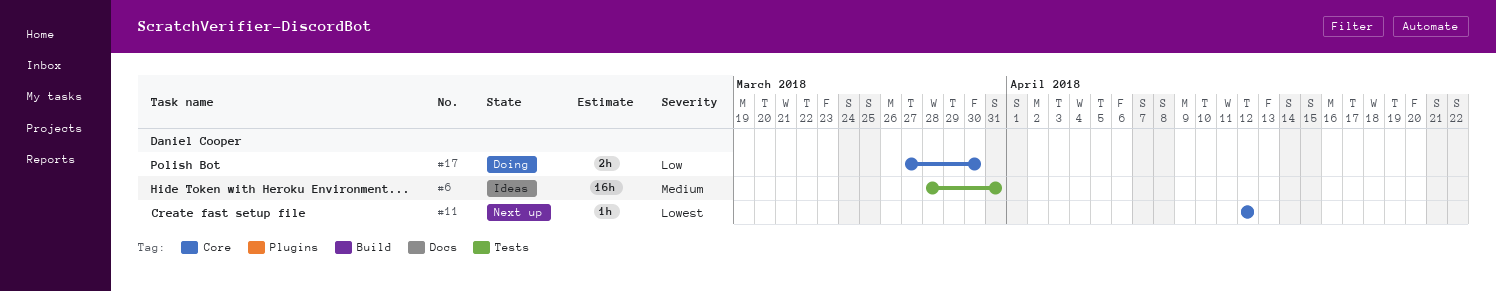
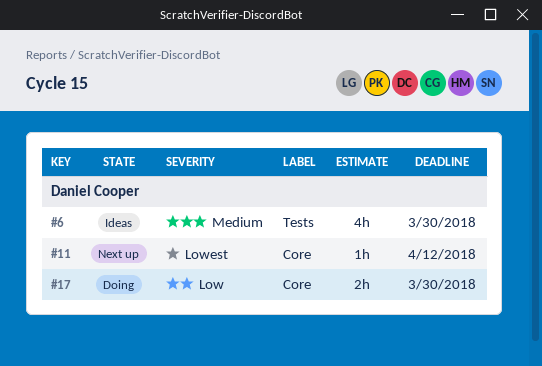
#6, estimate: 16h -> 4h
#6, due: Mar 31 -> Mar 30

